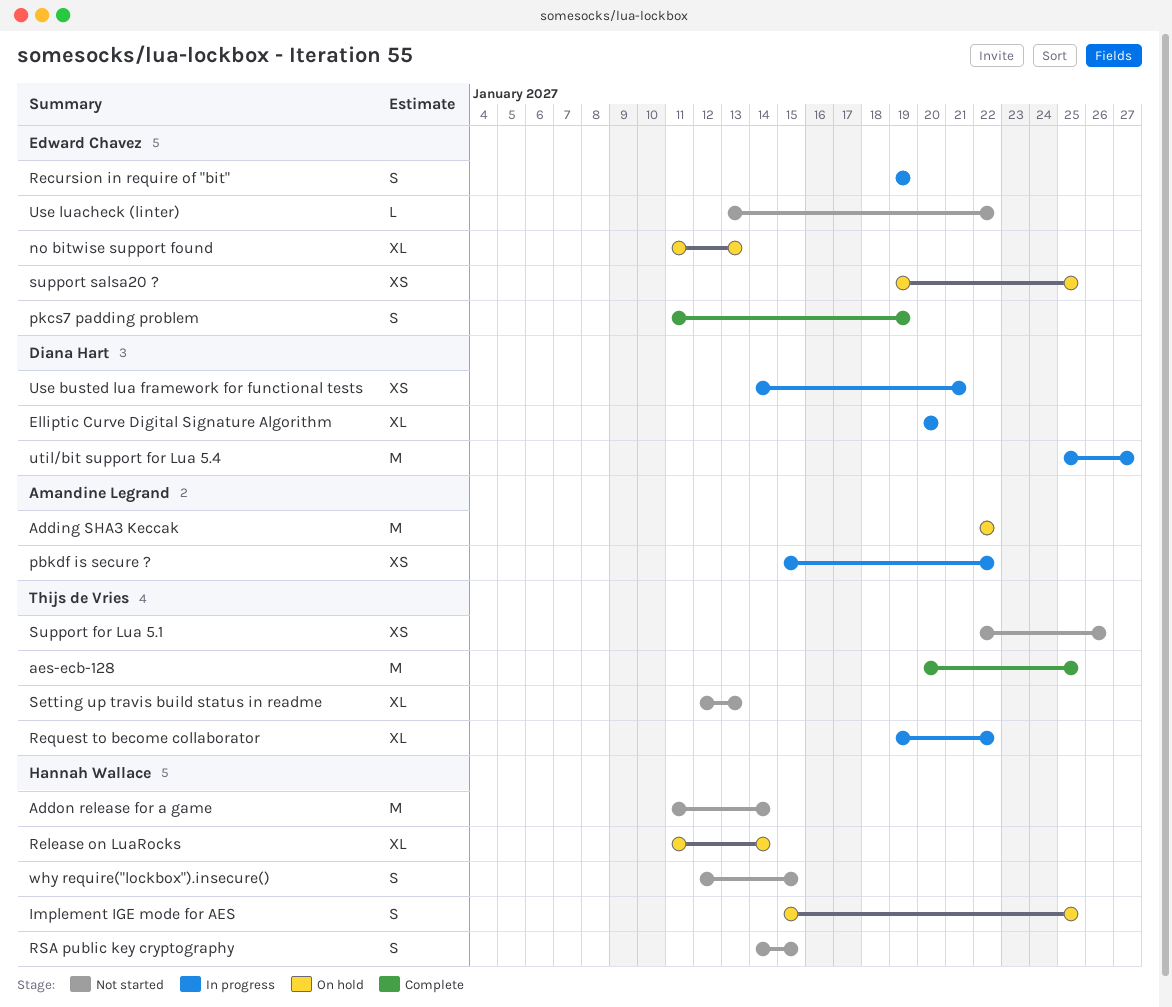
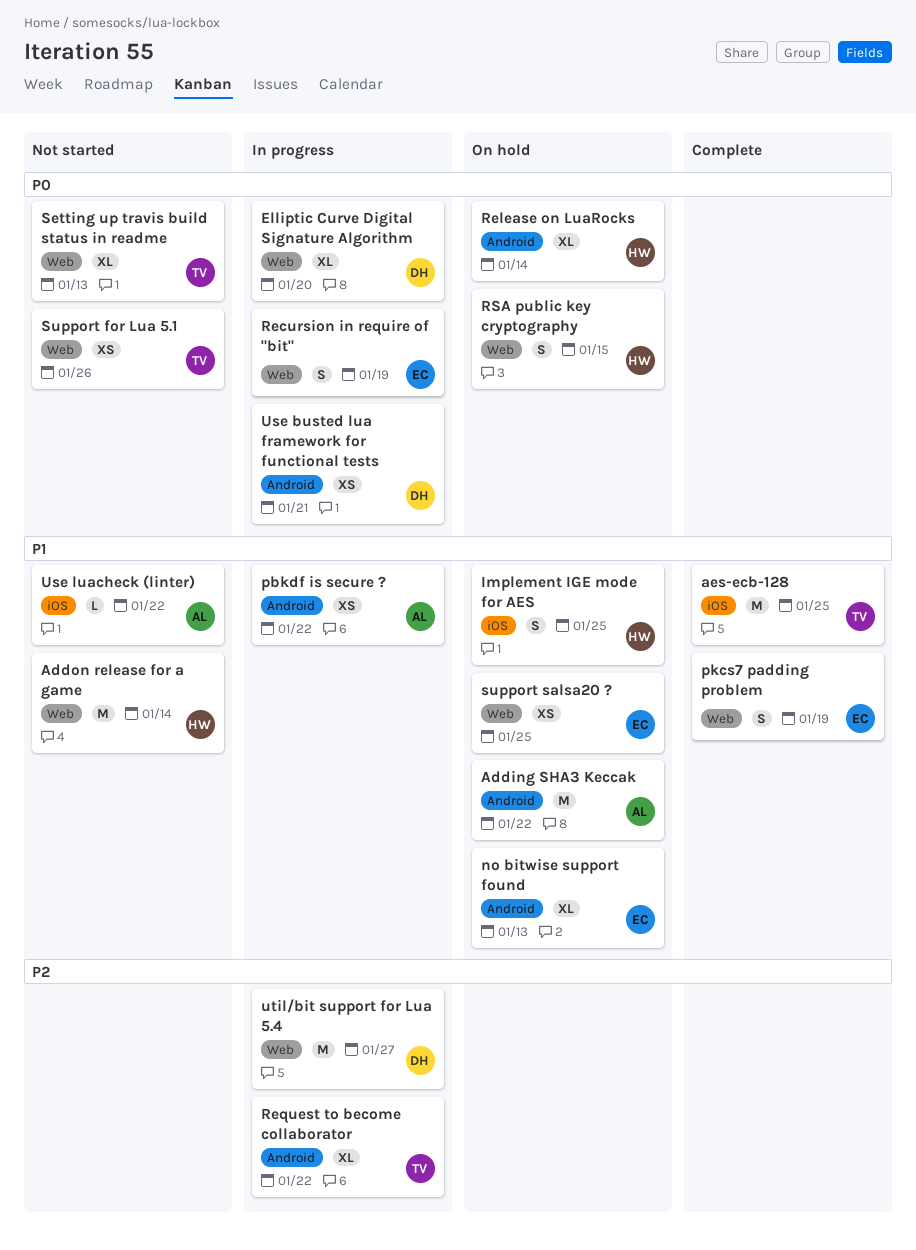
RSA public key cryptography, status: Not started -> On hold
Use luacheck (linter), owner: Edward Chavez -> Amandine Legrand
why require("lockbox").insecure(): present -> none

